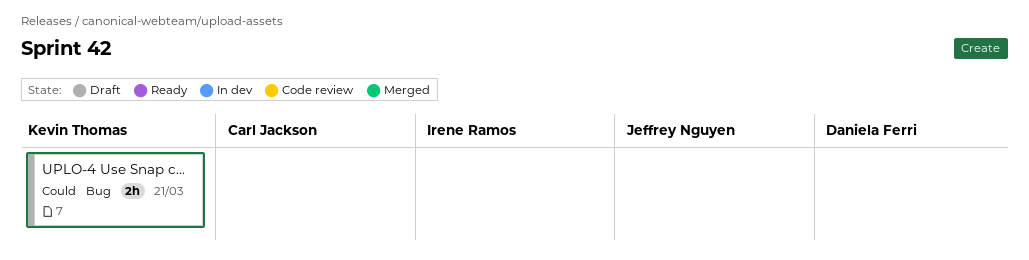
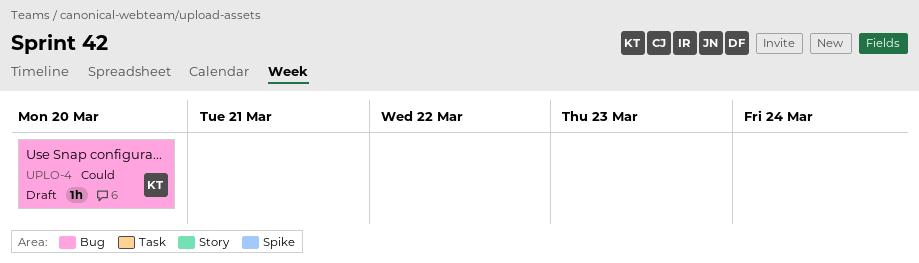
UPLO-4, estimate: 2h -> 1h
UPLO-4, due: Mar 21 -> Mar 20

